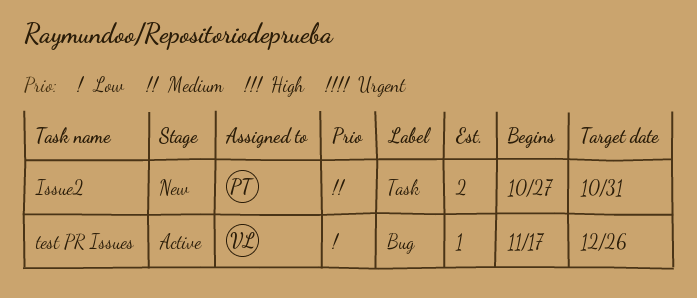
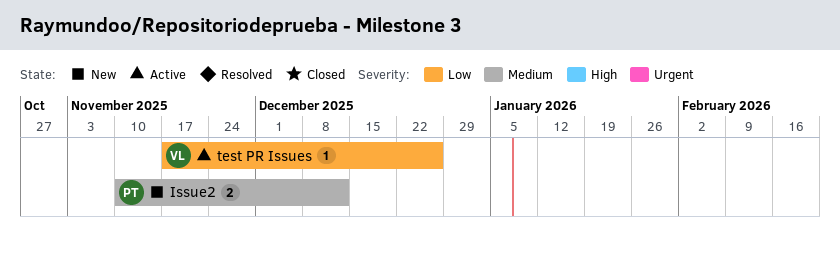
Issue2, start: Oct 27 -> Nov 10
Issue2, due: Oct 31 -> Dec 12

